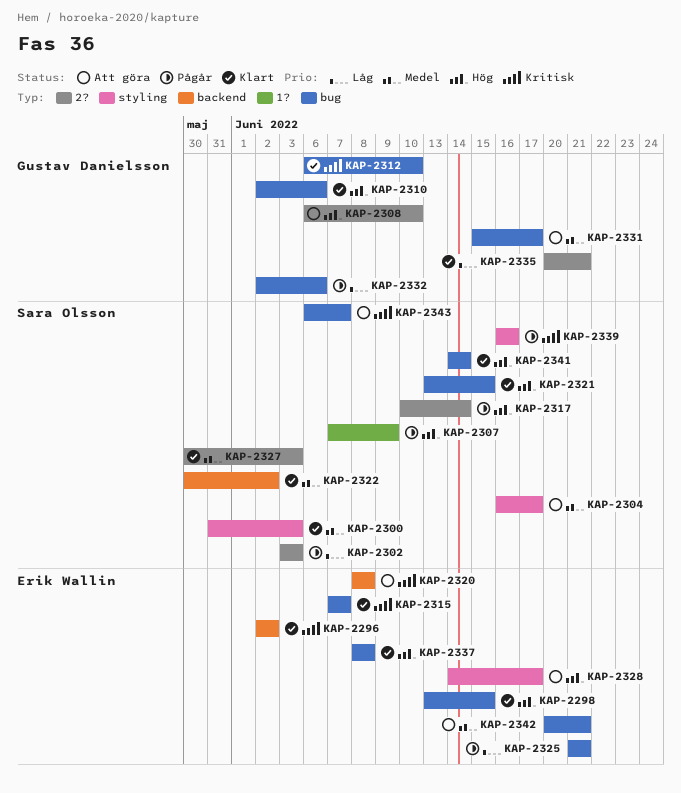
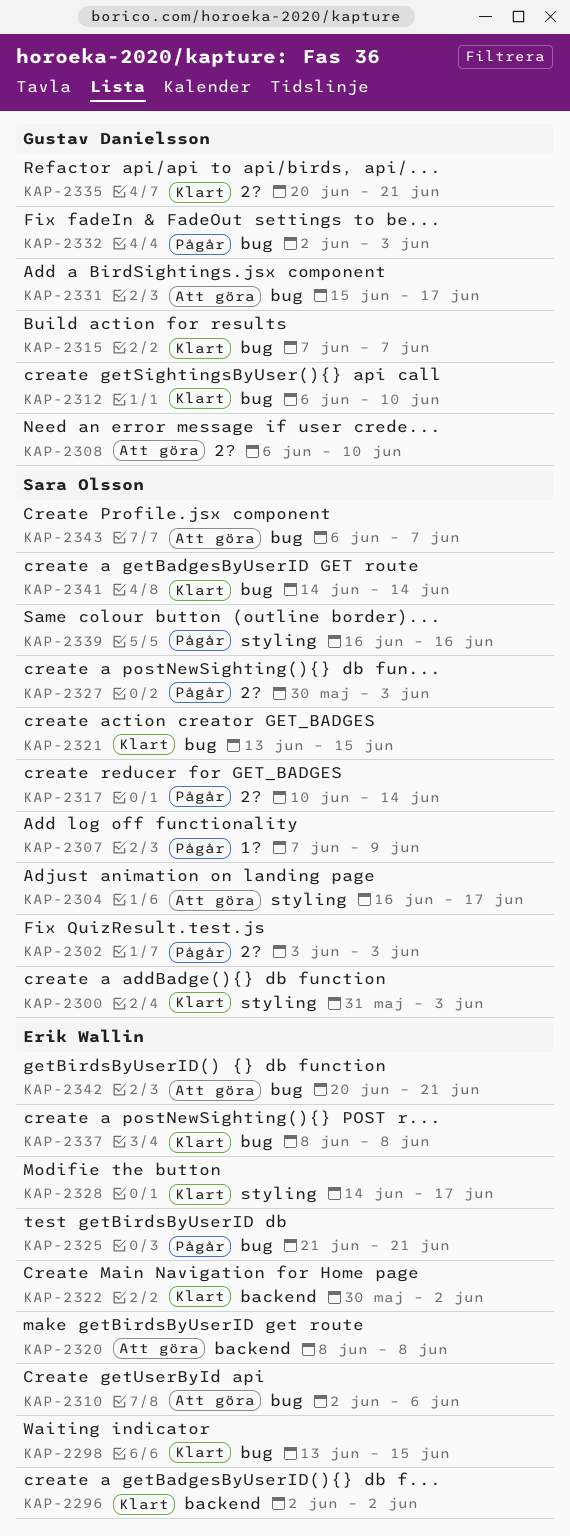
KAP-2310, status: Klart -> Att göra
KAP-2310, owner: Gustav Danielsson -> Erik Wallin
KAP-2315, owner: Erik Wallin -> Gustav Danielsson
KAP-2322, owner: Sara Olsson -> Erik Wallin
KAP-2327, status: Klart -> Pågår
KAP-2328, status: Att göra -> Klart
KAP-2332, due: Jun 6 -> Jun 3

